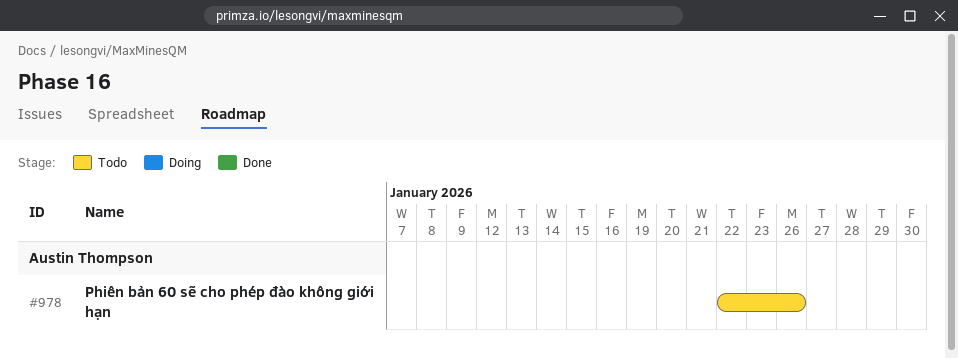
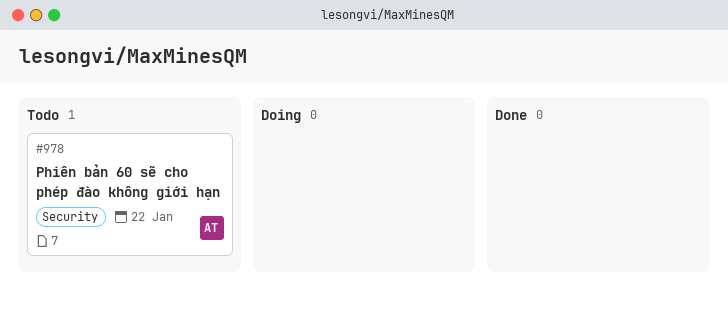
#978, due: Jan 26 -> Jan 22

